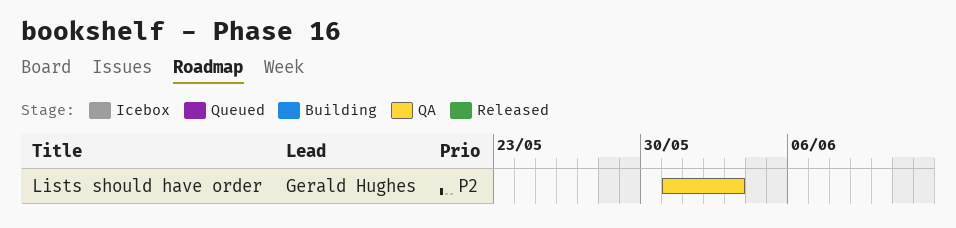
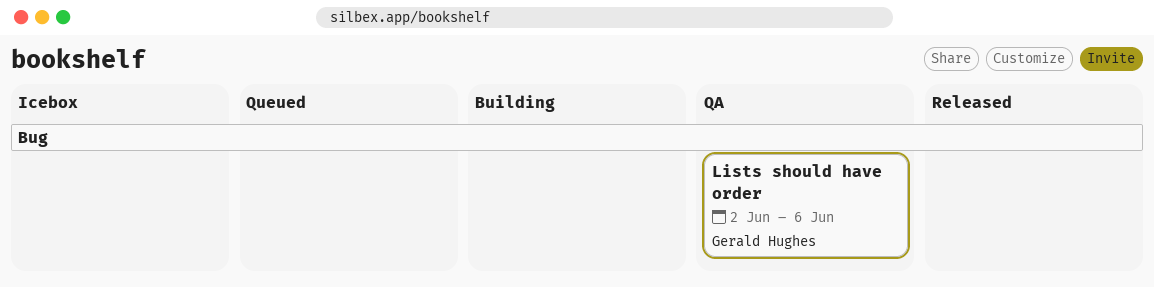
Lists should have order, start: May 31 -> Jun 2
Lists should have order, due: Jun 3 -> Jun 6

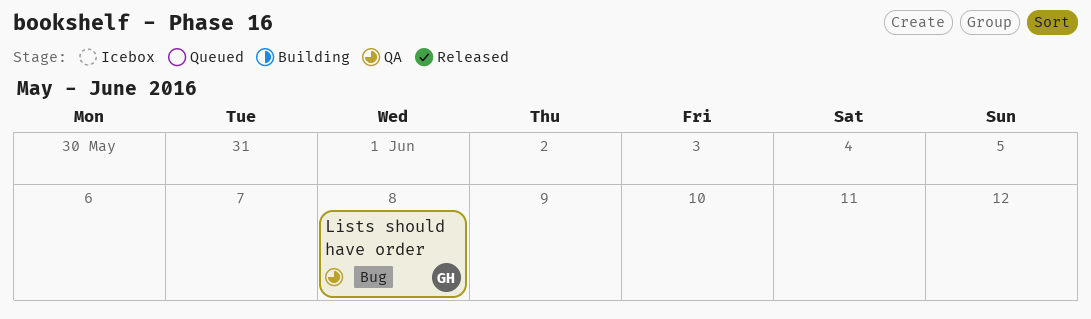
Lists should have order, due: Jun 6 -> Jun 8

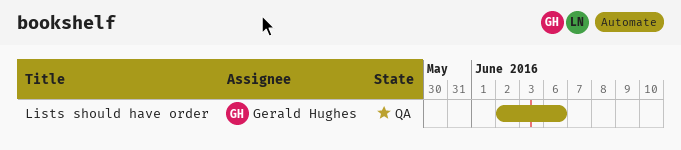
Lists should have order, due: Jun 8 -> Jun 6

